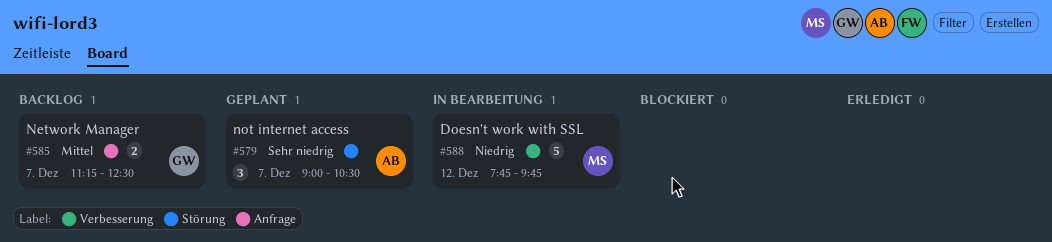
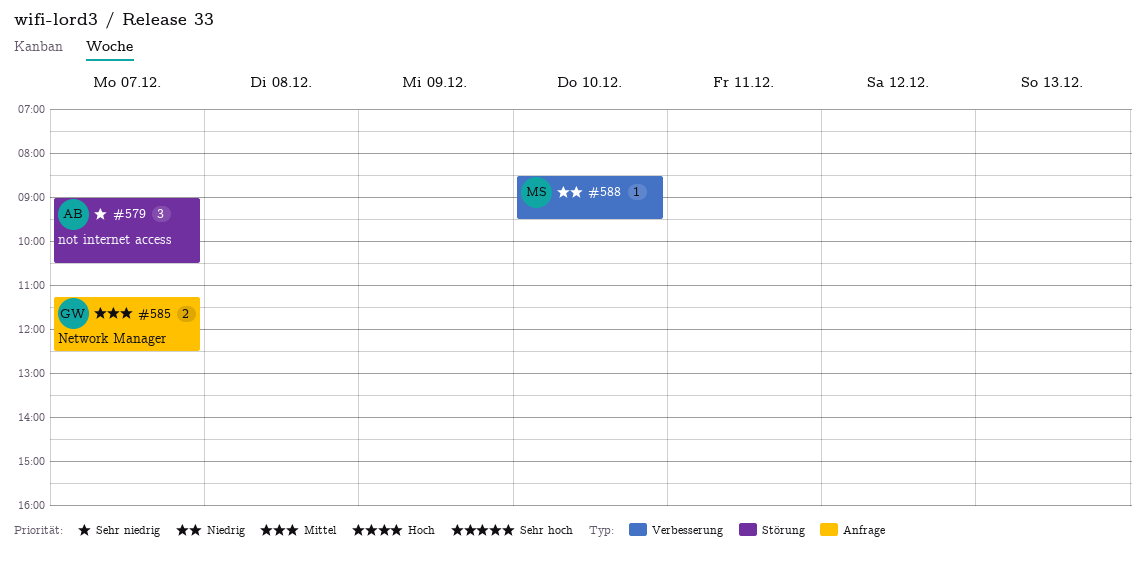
#588, estimate: 5 -> 1
#588, day: Dec 12 -> Dec 10
#588, begins: 07:45 -> 08:30
#588, ends: 09:45 -> 09:30

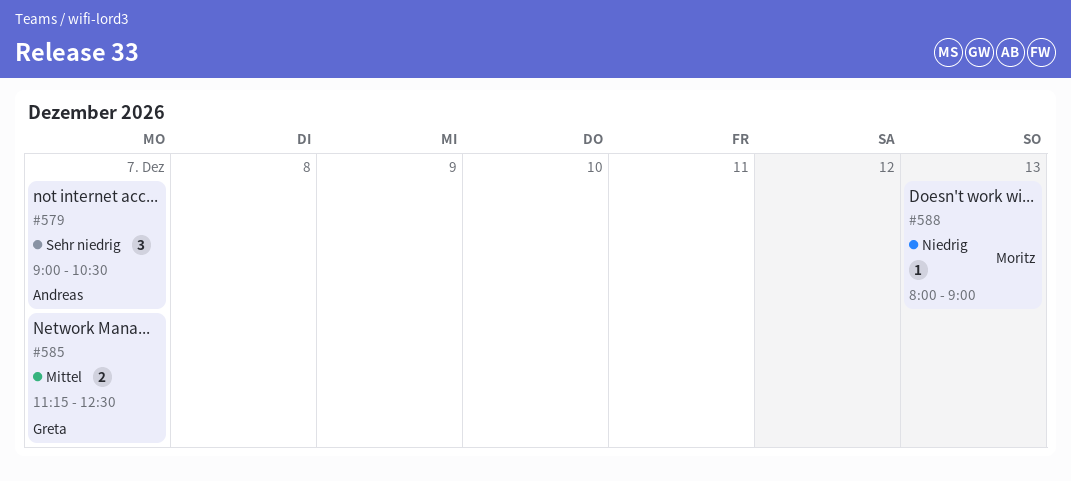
#588, day: Dec 10 -> Dec 13
#588, begins: 08:30 -> 08:00
#588, ends: 09:30 -> 09:00

